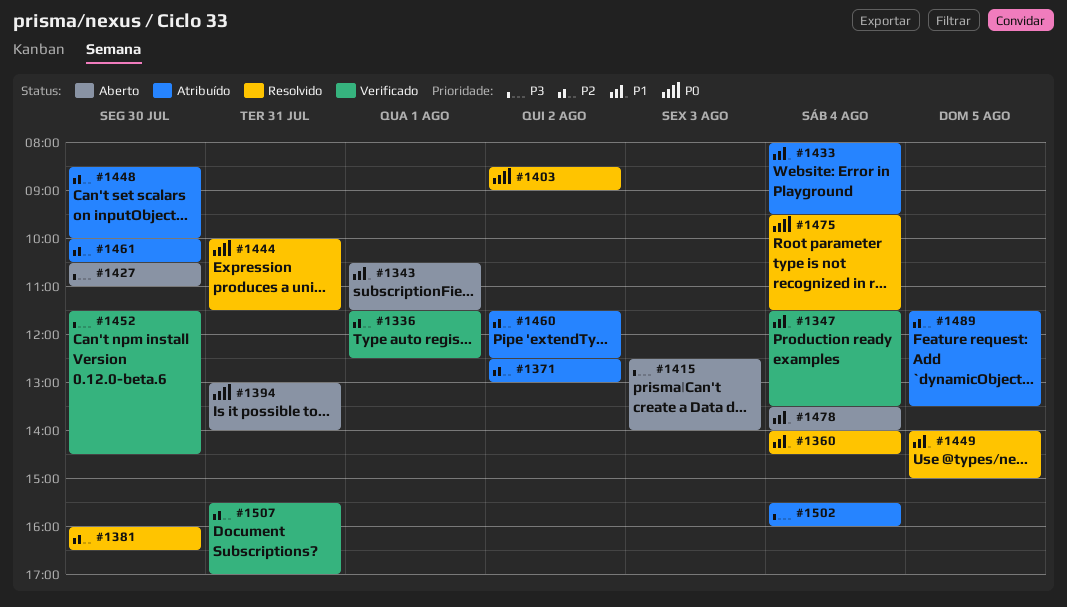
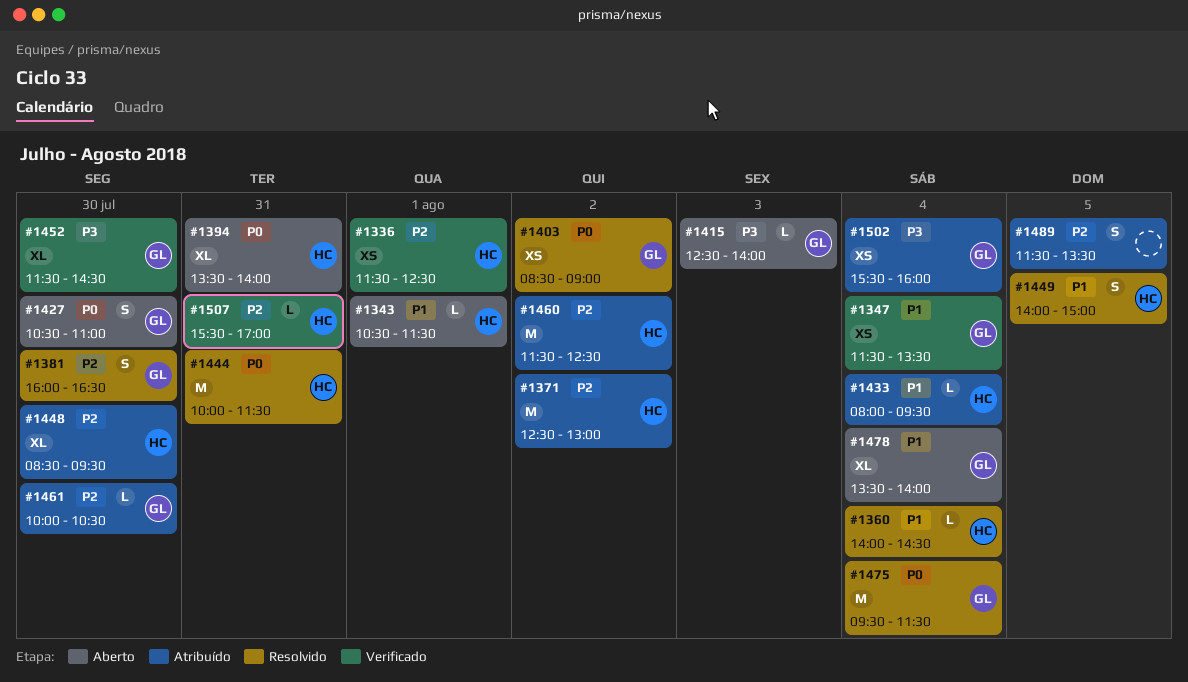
#1394, begins: 13:00 -> 13:30
#1427, priority: P3 -> P0
#1448, ends: 10:00 -> 09:30

